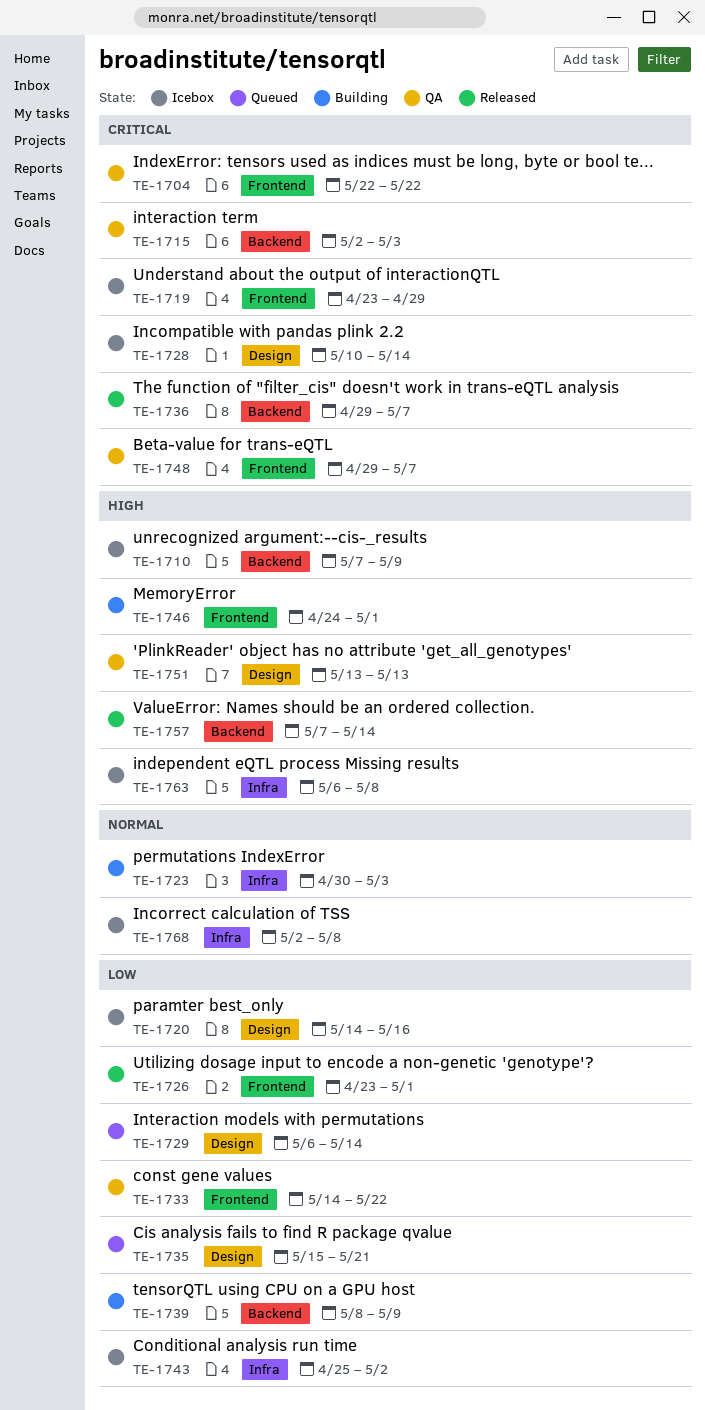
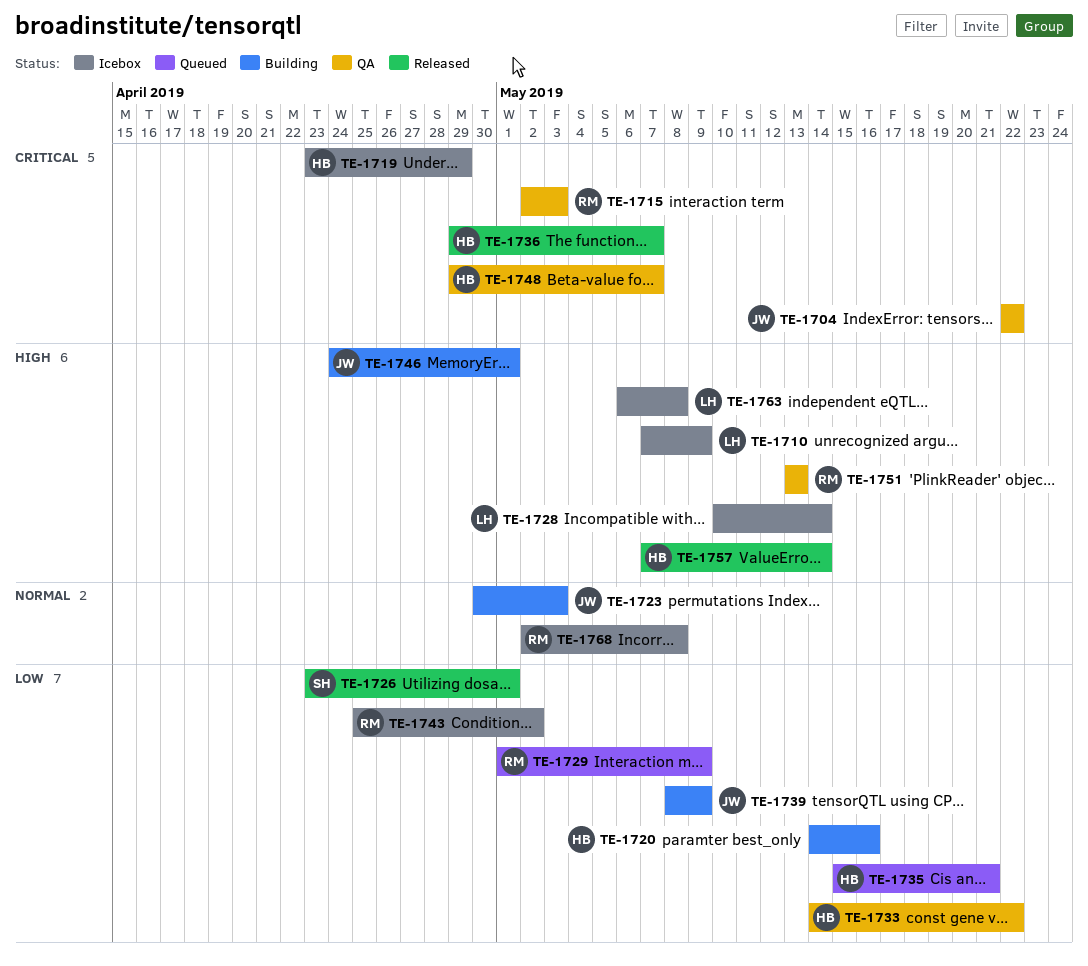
TE-1720, status: Icebox -> Building
TE-1728, priority: Critical -> High
TE-1729, start: May 6 -> May 1
TE-1729, due: May 14 -> May 9

